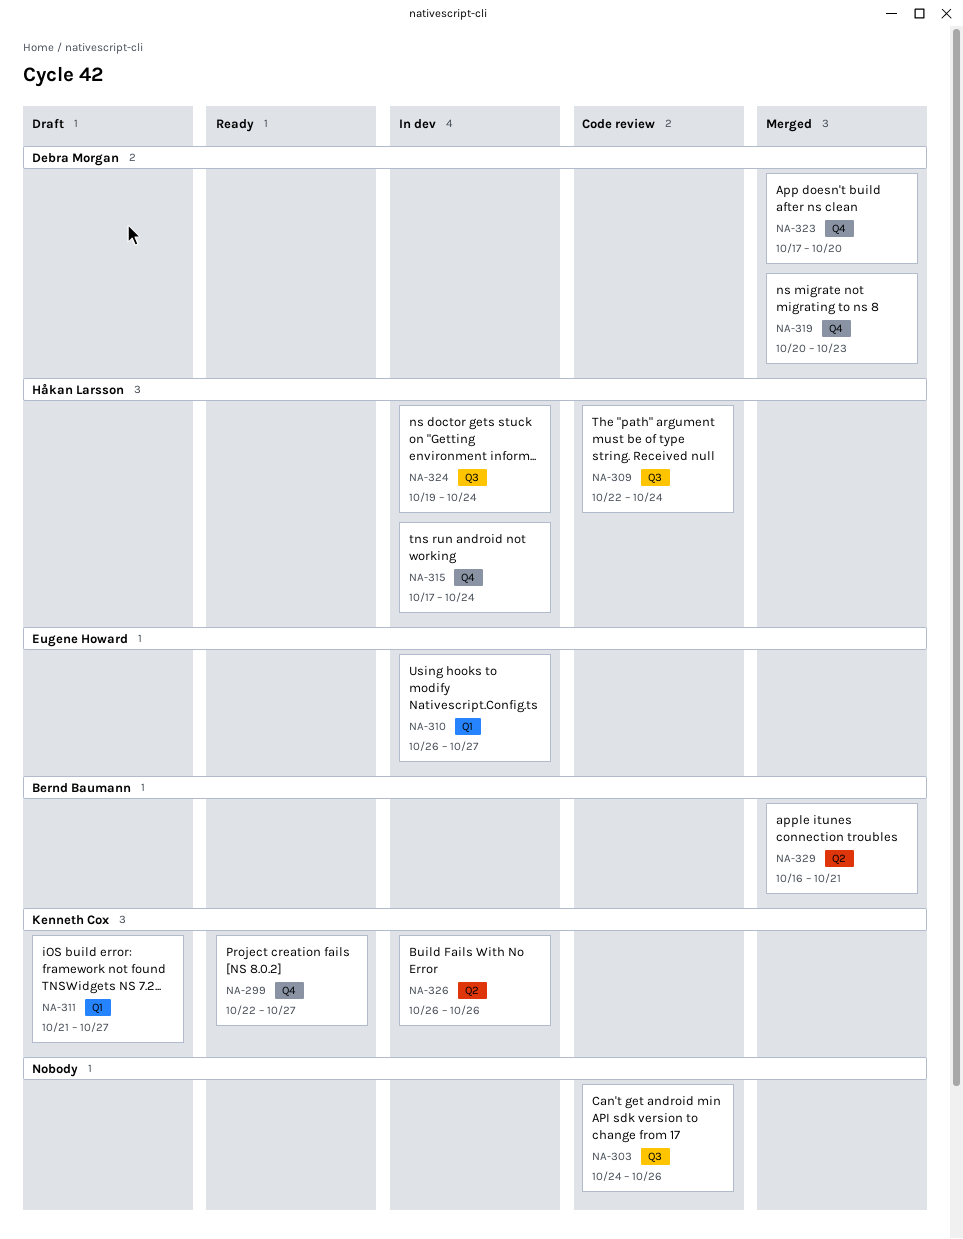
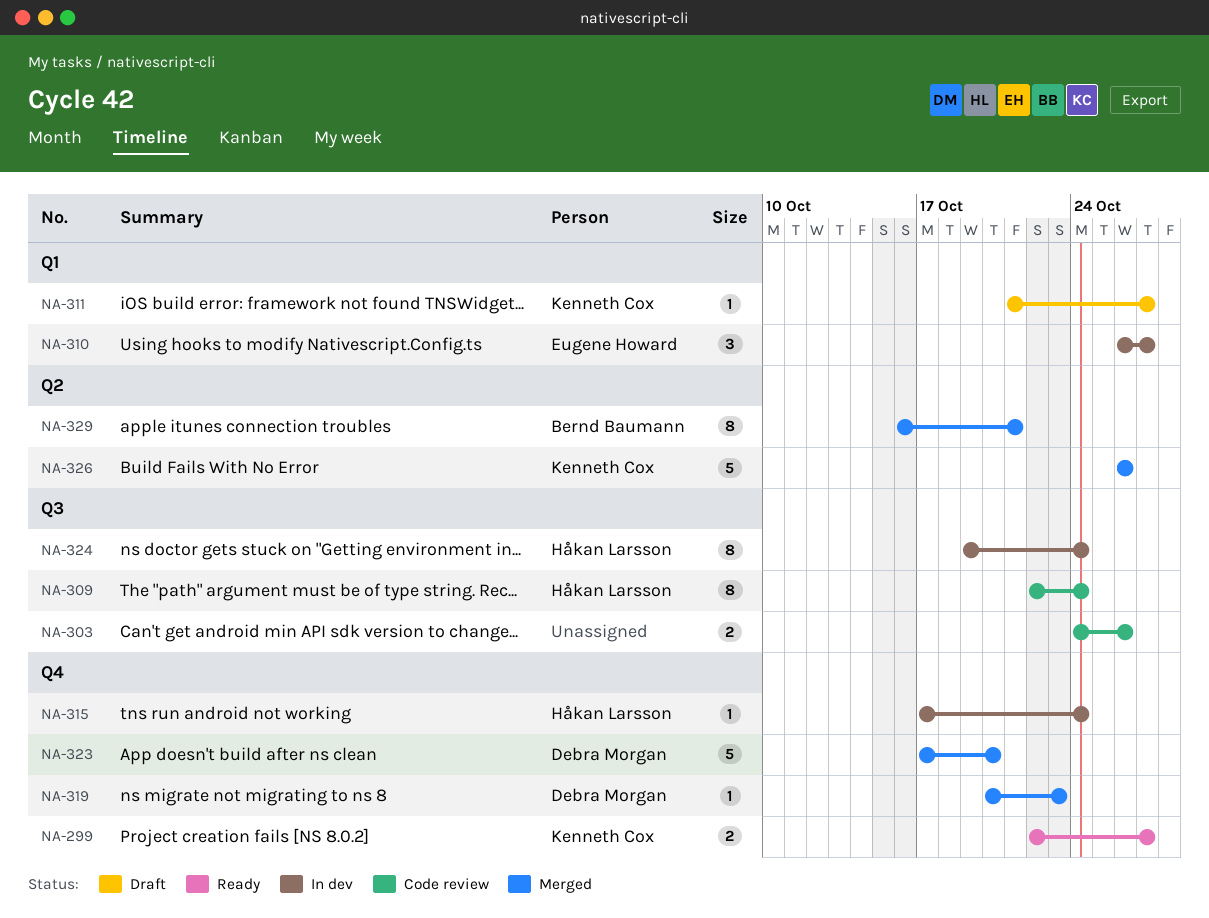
NA-326, status: In dev -> Merged

